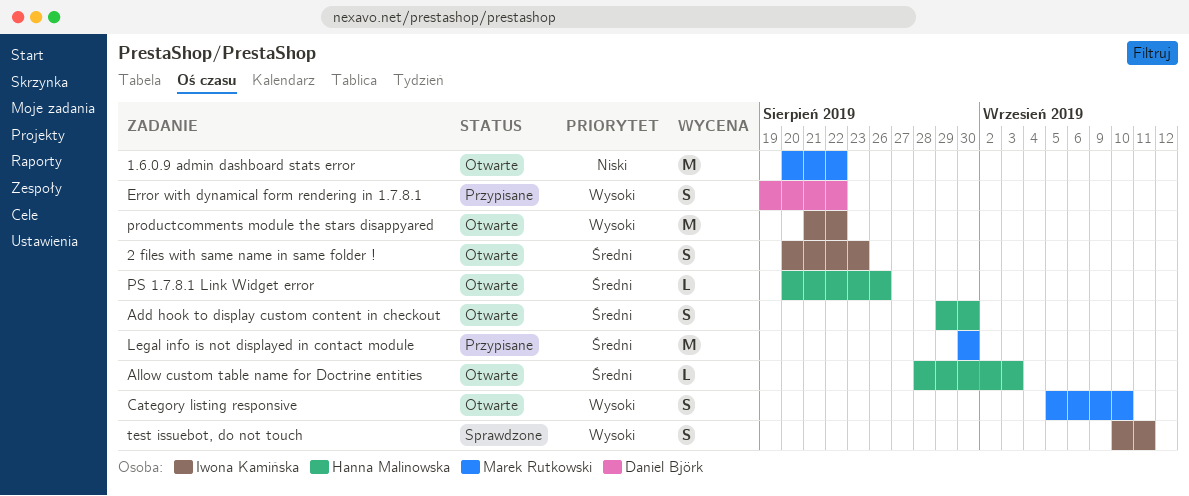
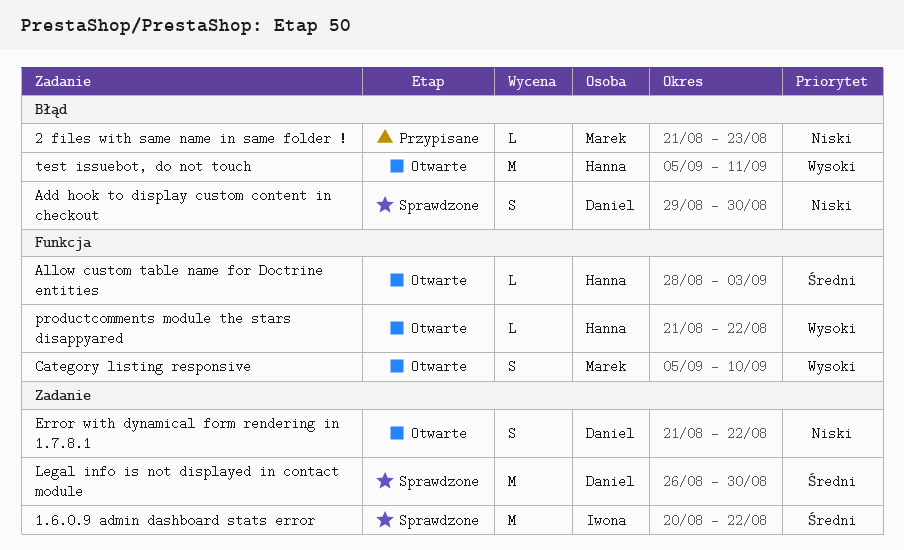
1.6.0.9 admin dashboard stats error, status: Otwarte -> Sprawdzone
1.6.0.9 admin dashboard stats error, owner: Marek Rutkowski -> Iwona Kamińska
1.6.0.9 admin dashboard stats error, priority: Niski -> Średni
2 files with same name in same folder !, status: Otwarte -> Przypisane
2 files with same name in same folder !, owner: Iwona Kamińska -> Marek Rutkowski
2 files with same name in same folder !, priority: Średni -> Niski
2 files with same name in same folder !, estimate: S -> L
2 files with same name in same folder !, start: Aug 20 -> Aug 21
Add hook to display custom content in checkout, status: Otwarte -> Sprawdzone
Add hook to display custom content in checkout, owner: Hanna Malinowska -> Daniel Björk
Add hook to display custom content in checkout, priority: Średni -> Niski
Error with dynamical form rendering in 1.7.8.1, status: Przypisane -> Otwarte
Error with dynamical form rendering in 1.7.8.1, priority: Wysoki -> Niski
Error with dynamical form rendering in 1.7.8.1, start: Aug 19 -> Aug 21
Legal info is not displayed in contact module, status: Przypisane -> Sprawdzone
Legal info is not displayed in contact module, owner: Marek Rutkowski -> Daniel Björk
Legal info is not displayed in contact module, start: Aug 30 -> Aug 26
productcomments module the stars disappуared, owner: Iwona Kamińska -> Hanna Malinowska
productcomments module the stars disappуared, estimate: M -> L
PS 1.7.8.1 Link Widget error: present -> none
test issuebot, do not touch, status: Sprawdzone -> Otwarte
test issuebot, do not touch, owner: Iwona Kamińska -> Hanna Malinowska
test issuebot, do not touch, estimate: S -> M
test issuebot, do not touch, start: Sep 10 -> Sep 5

